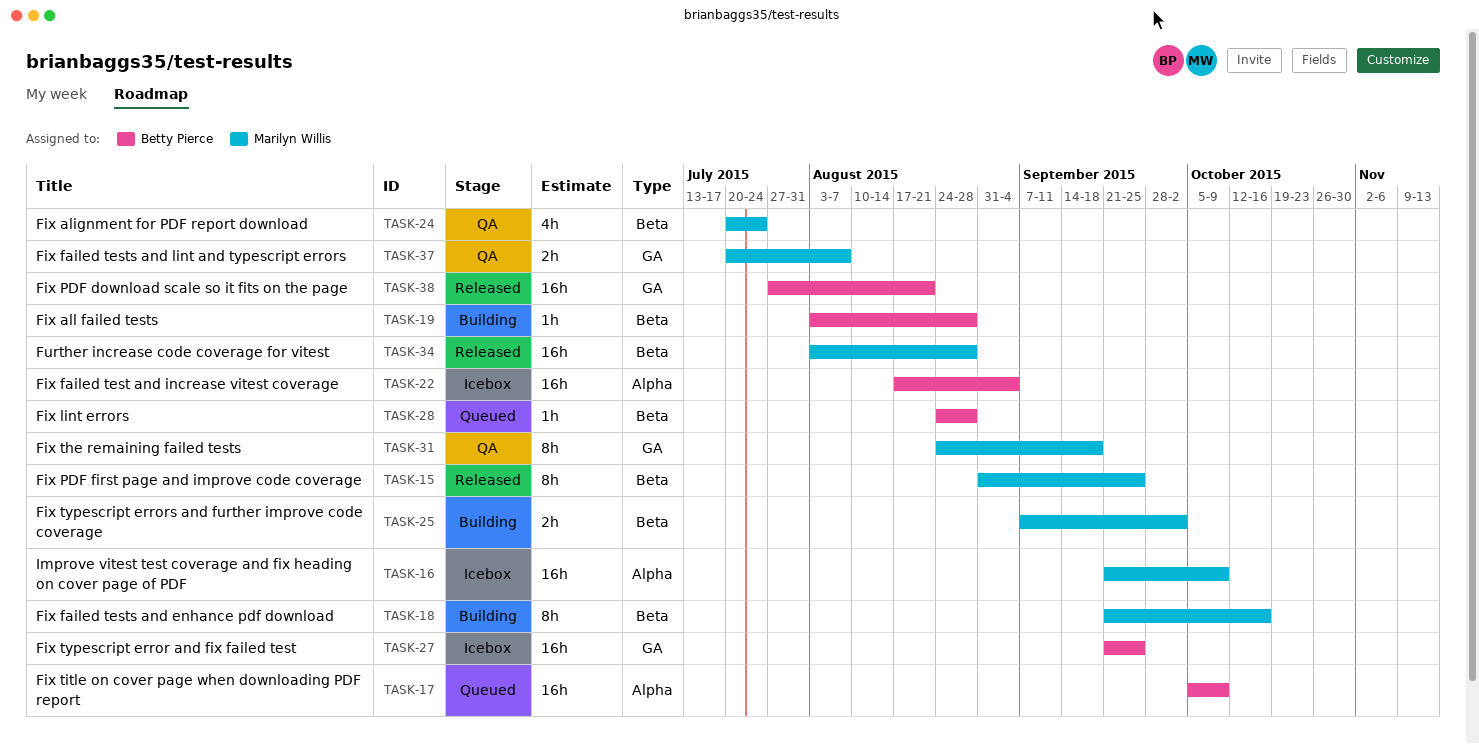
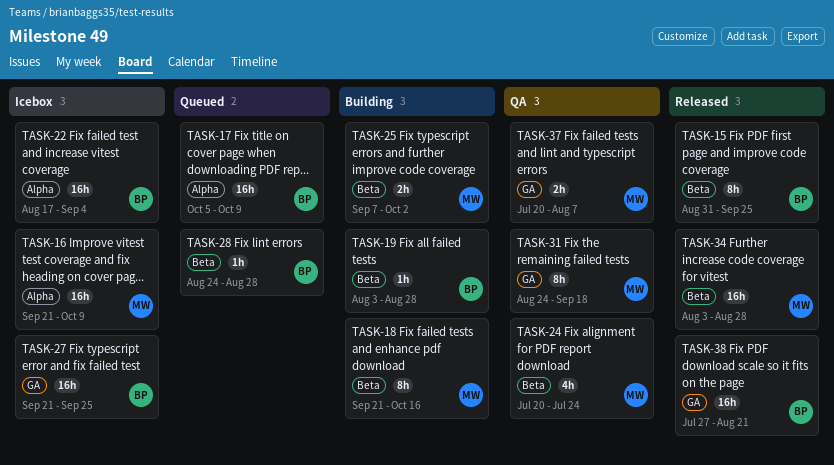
TASK-15, owner: Marilyn Willis -> Betty Pierce

